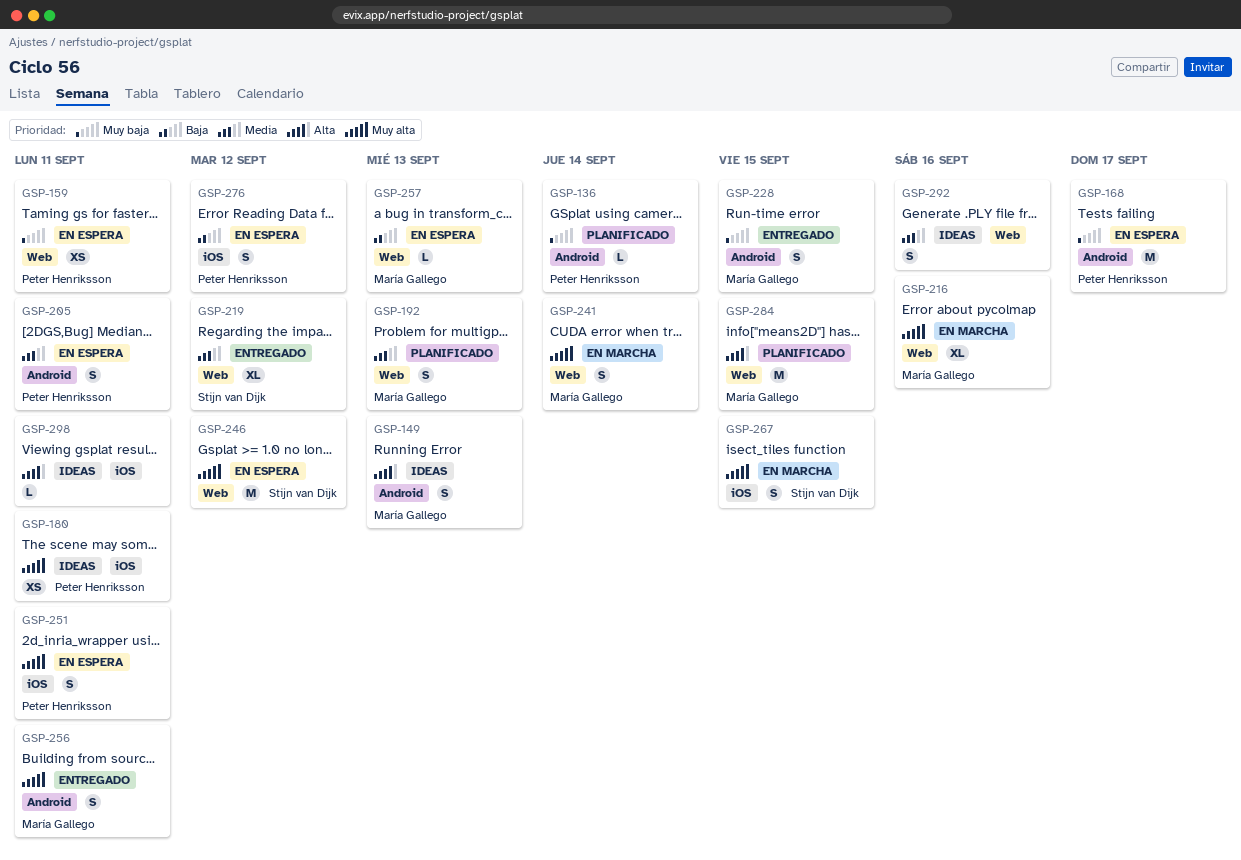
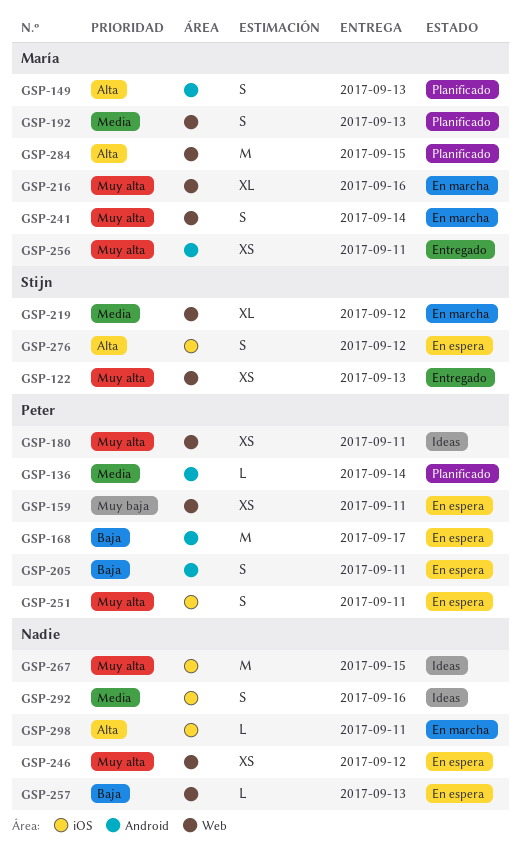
GSP-122: none -> present
GSP-136, priority: Muy baja -> Media
GSP-149, status: Ideas -> Planificado
GSP-168, priority: Muy baja -> Baja
GSP-180, label: iOS -> Web
GSP-205, priority: Media -> Baja
GSP-219, status: Entregado -> En marcha
GSP-228: present -> none
GSP-246, owner: Stijn van Dijk -> none
GSP-246, estimate: M -> XS
GSP-256, estimate: S -> XS
GSP-257, owner: María Gallego -> none
GSP-267, status: En marcha -> Ideas
GSP-267, owner: Stijn van Dijk -> none
GSP-267, estimate: S -> M
GSP-276, owner: Peter Henriksson -> Stijn van Dijk
GSP-276, priority: Baja -> Alta
GSP-292, label: Web -> iOS
GSP-298, status: Ideas -> En marcha

